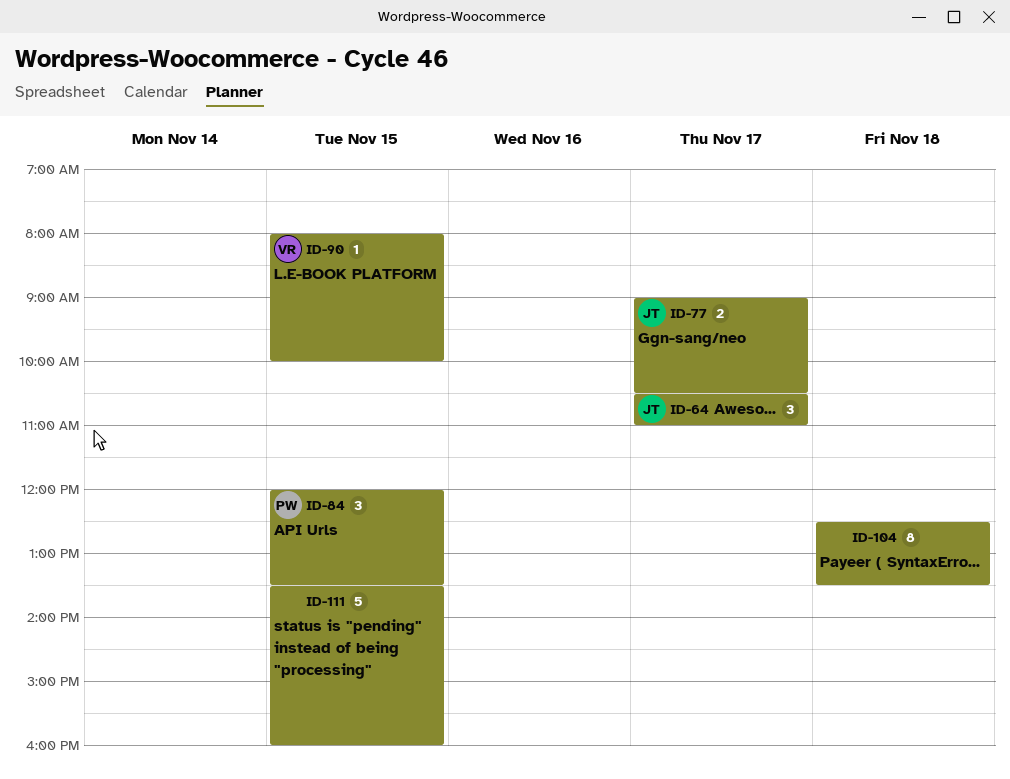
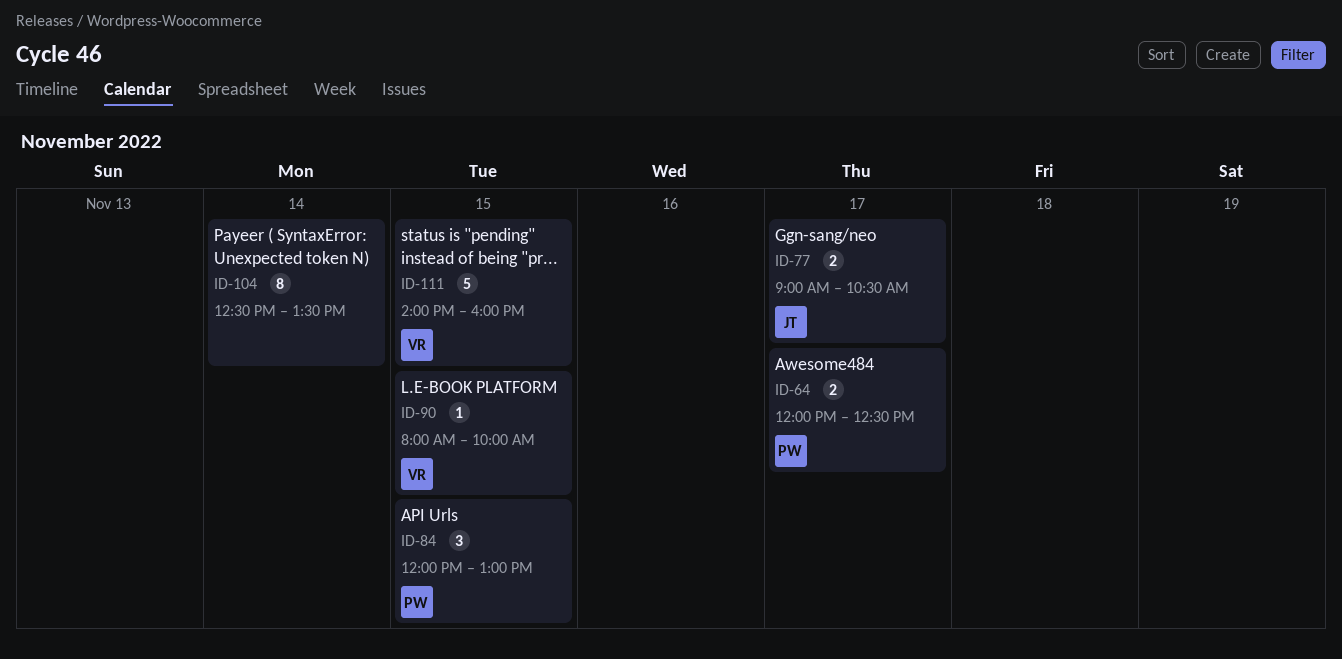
ID-64, owner: JT -> PW
ID-64, estimate: 3 -> 2
ID-64, begins: 10:30 -> 12:00
ID-64, ends: 11:00 -> 12:30
ID-84, ends: 13:30 -> 13:00
ID-104, day: Nov 18 -> Nov 14
ID-111, owner: none -> VR
ID-111, begins: 13:30 -> 14:00

